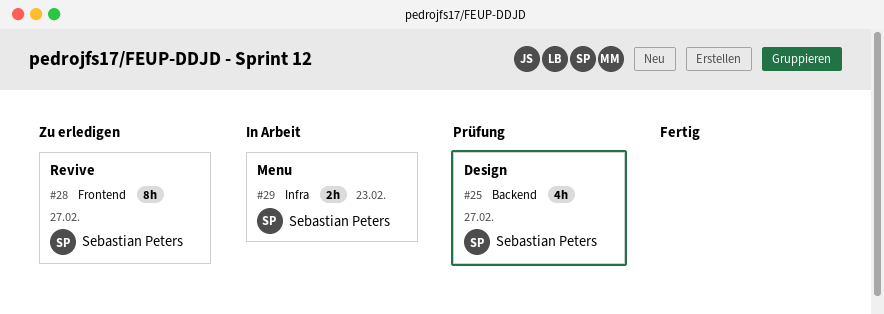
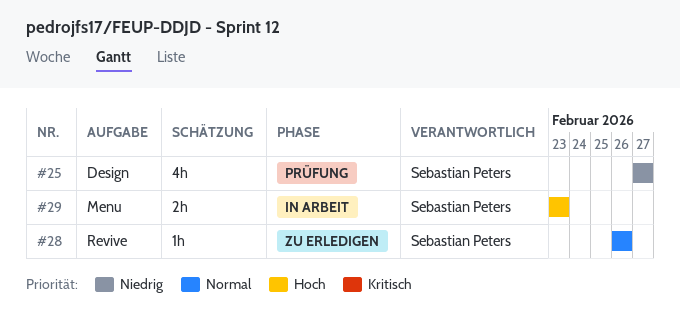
#28, estimate: 8h -> 1h
#28, due: Feb 27 -> Feb 26

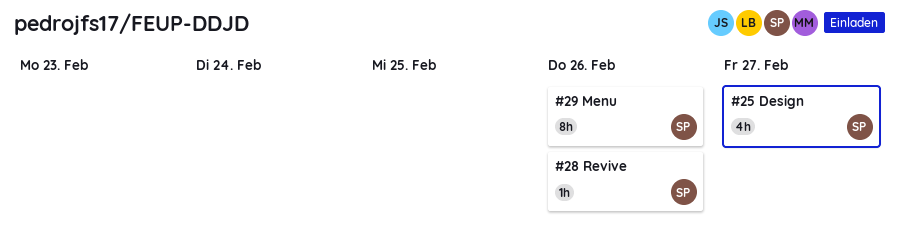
#29, estimate: 2h -> 8h
#29, due: Feb 23 -> Feb 26

